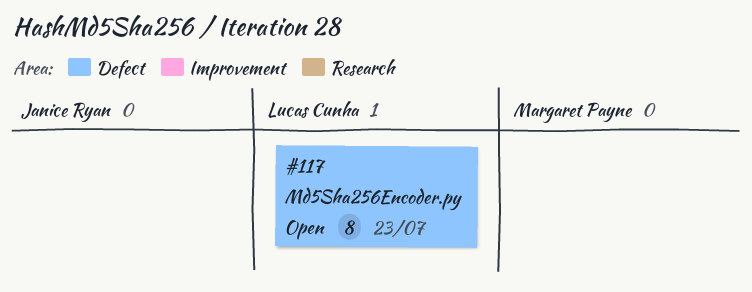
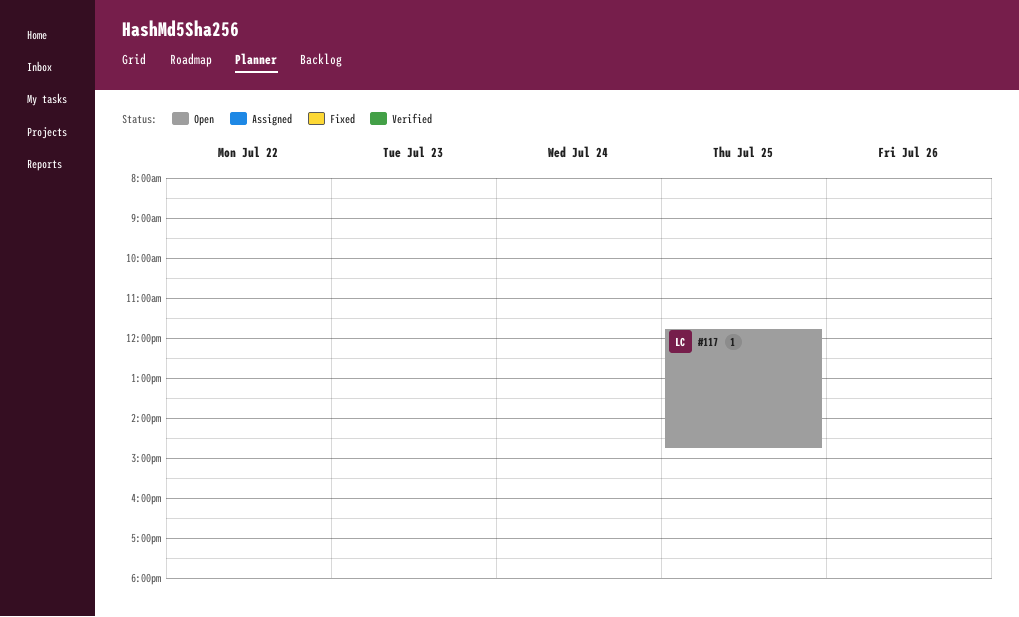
#117, estimate: 8 -> 1
#117, day: Jul 23 -> Jul 25

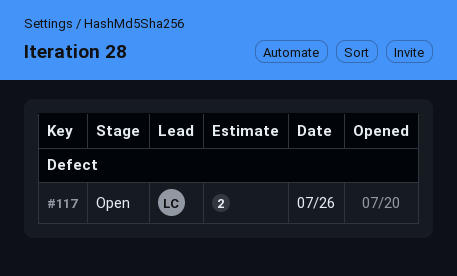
#117, estimate: 1 -> 2
#117, day: Jul 25 -> Jul 26

